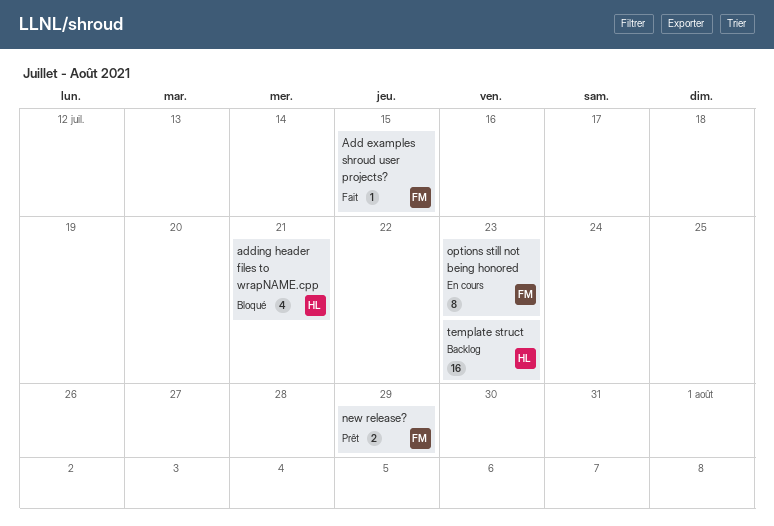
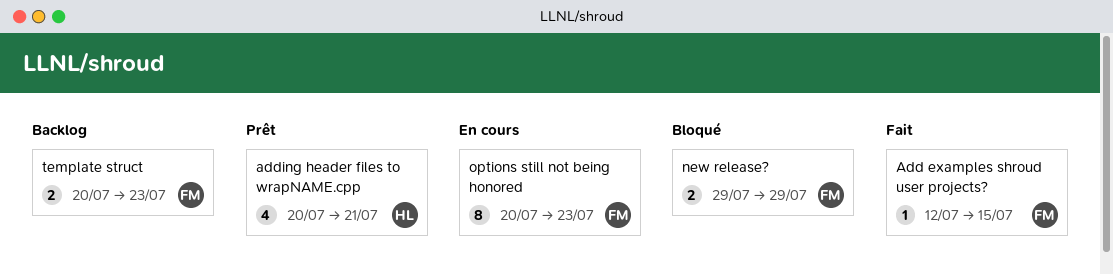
adding header files to wrapNAME.cpp, status: Bloqué -> Prêt
new release?, status: Prêt -> Bloqué
template struct, owner: HL -> FM
template struct, estimate: 16 -> 2

